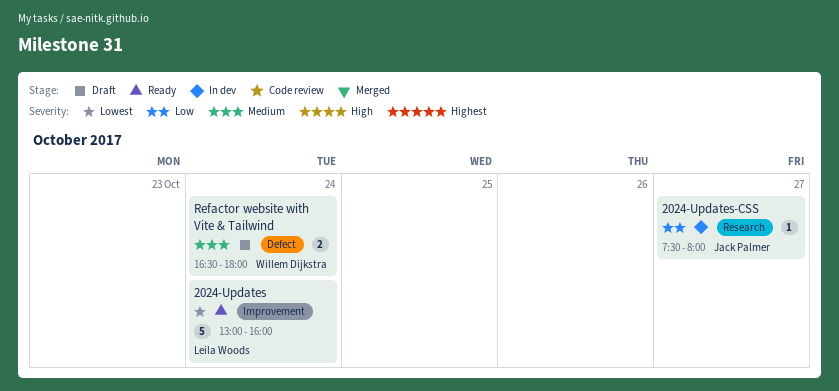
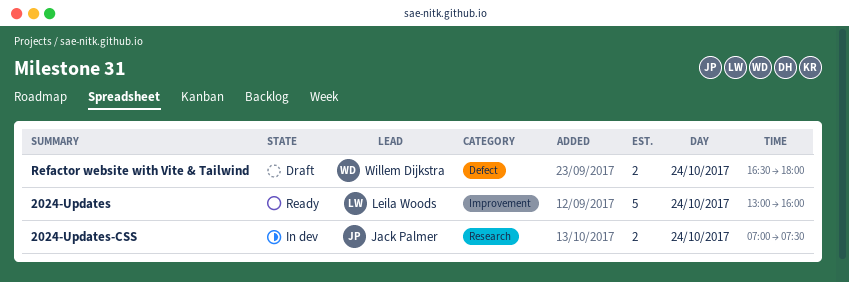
2024-Updates-CSS, estimate: 1 -> 2
2024-Updates-CSS, day: Oct 27 -> Oct 24
2024-Updates-CSS, begins: 07:30 -> 07:00
2024-Updates-CSS, ends: 08:00 -> 07:30

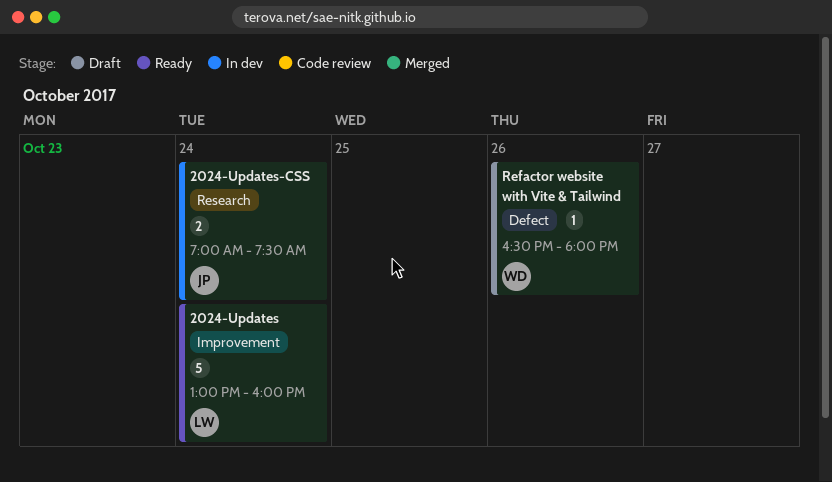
Refactor website with Vite & Tailwind, estimate: 2 -> 1
Refactor website with Vite & Tailwind, day: Oct 24 -> Oct 26

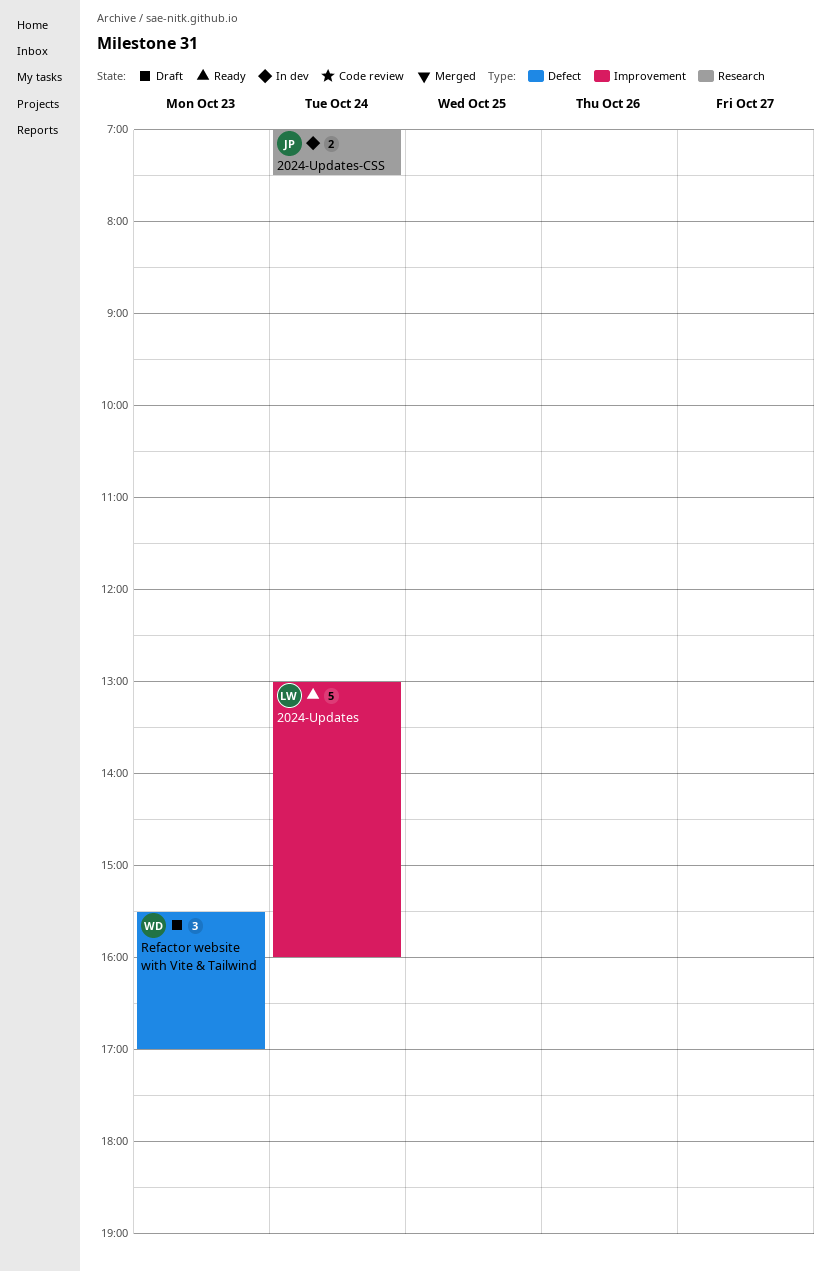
Refactor website with Vite & Tailwind, estimate: 1 -> 3
Refactor website with Vite & Tailwind, day: Oct 26 -> Oct 23
Refactor website with Vite & Tailwind, begins: 16:30 -> 15:30
Refactor website with Vite & Tailwind, ends: 18:00 -> 17:00

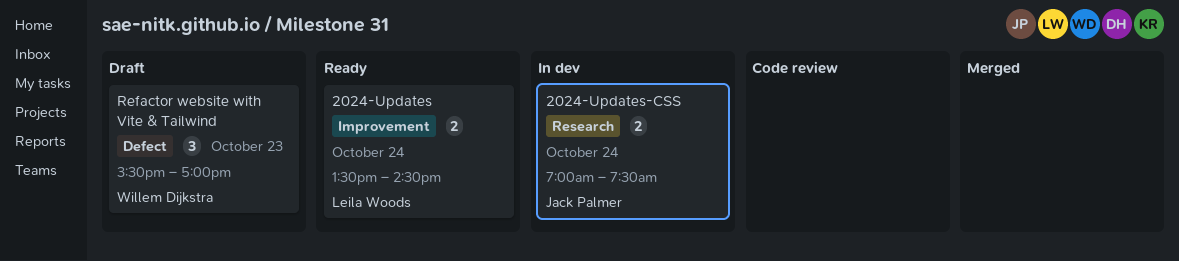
2024-Updates, estimate: 5 -> 2
2024-Updates, begins: 13:00 -> 13:30
2024-Updates, ends: 16:00 -> 14:30

